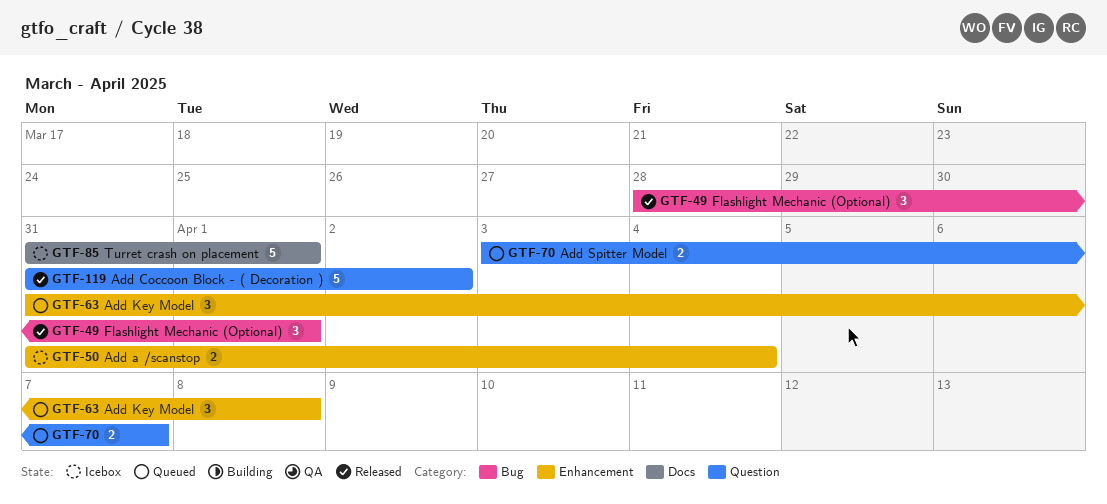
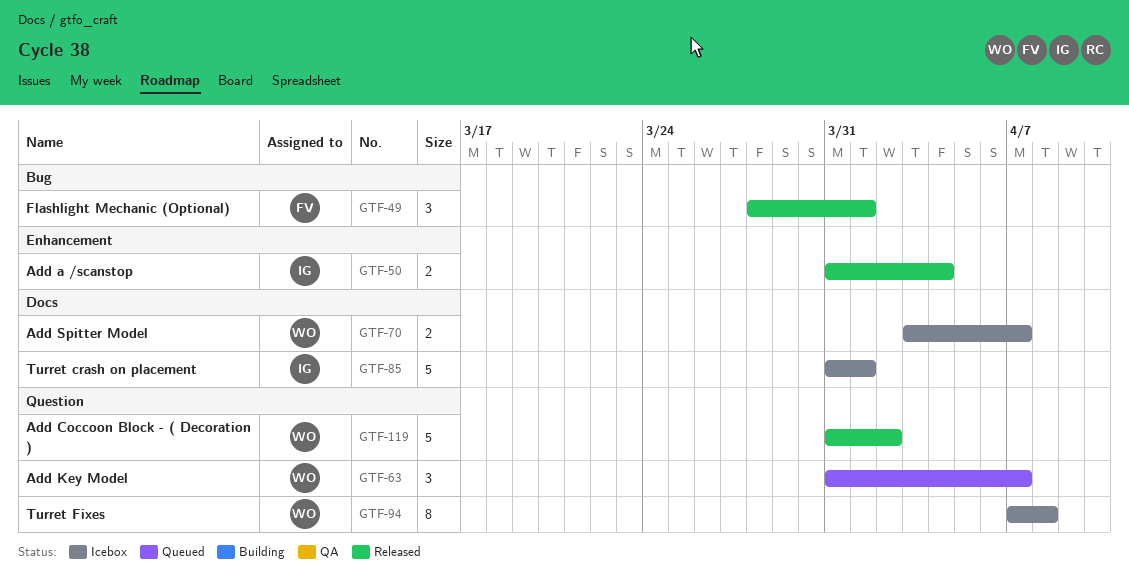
GTF-50, status: Icebox -> Released
GTF-63, label: Enhancement -> Question
GTF-63, due: Apr 8 -> Apr 7
GTF-70, status: Queued -> Icebox
GTF-70, label: Question -> Docs
GTF-94: none -> present

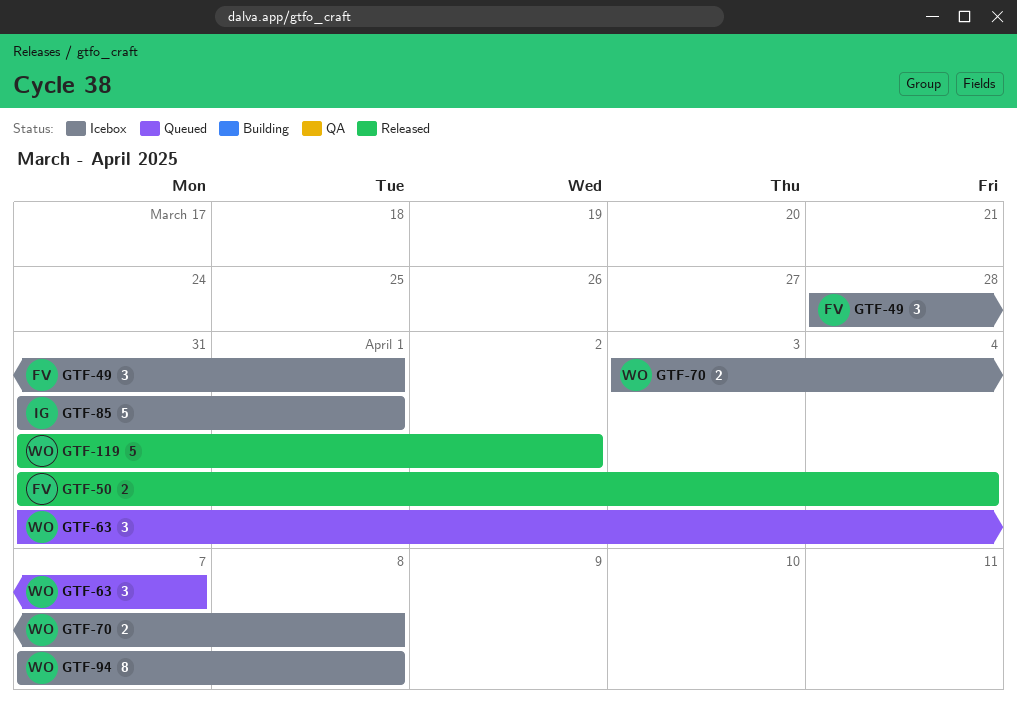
GTF-49, status: Released -> Icebox
GTF-50, owner: IG -> FV
GTF-70, due: Apr 7 -> Apr 8

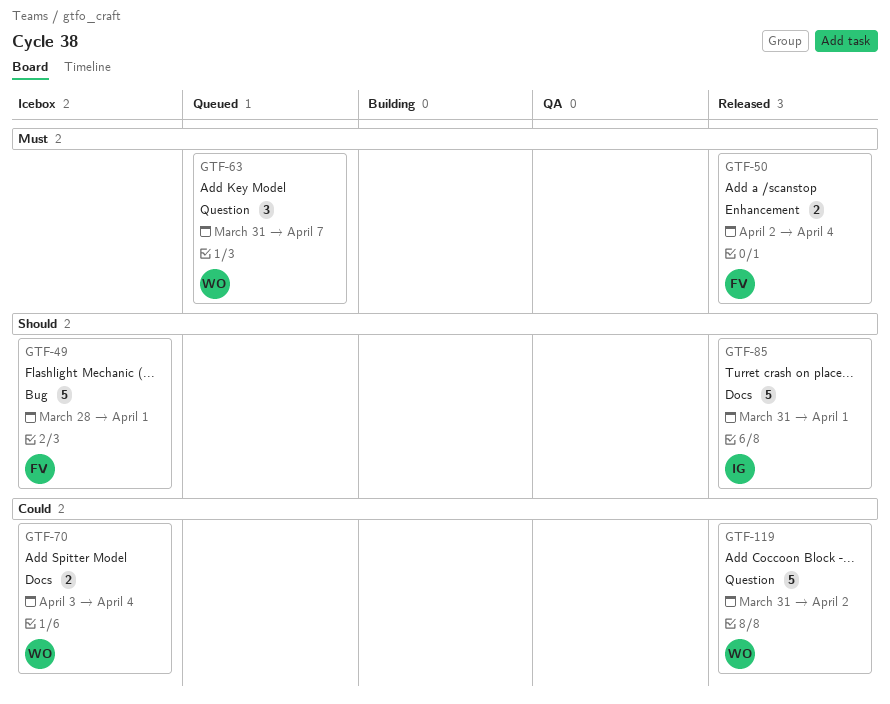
GTF-49, estimate: 3 -> 5
GTF-50, start: Mar 31 -> Apr 2
GTF-70, due: Apr 8 -> Apr 4
GTF-85, status: Icebox -> Released
GTF-94: present -> none

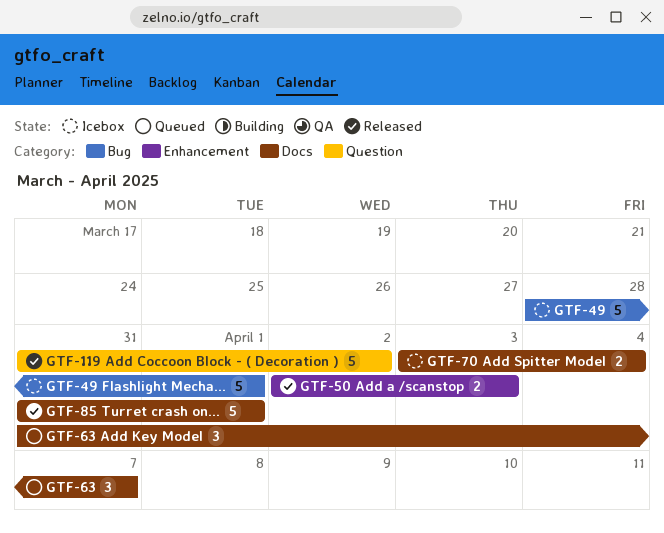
GTF-50, due: Apr 4 -> Apr 3
GTF-63, label: Question -> Docs

